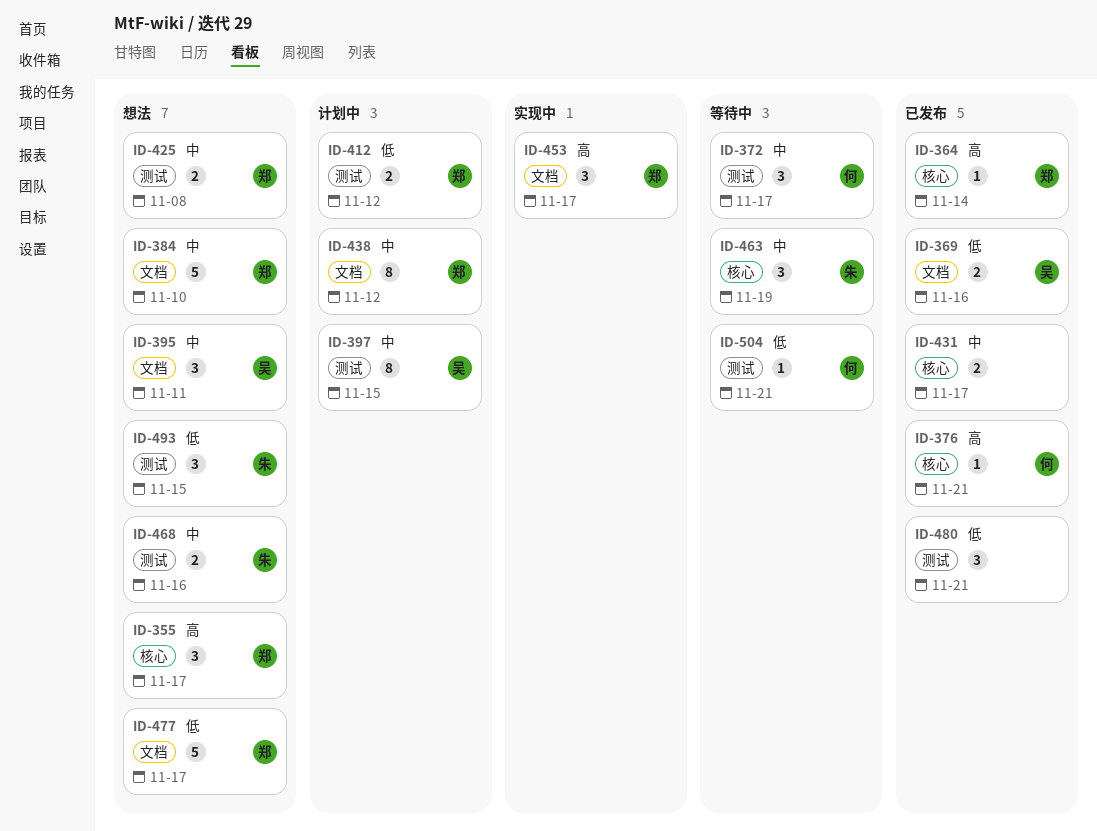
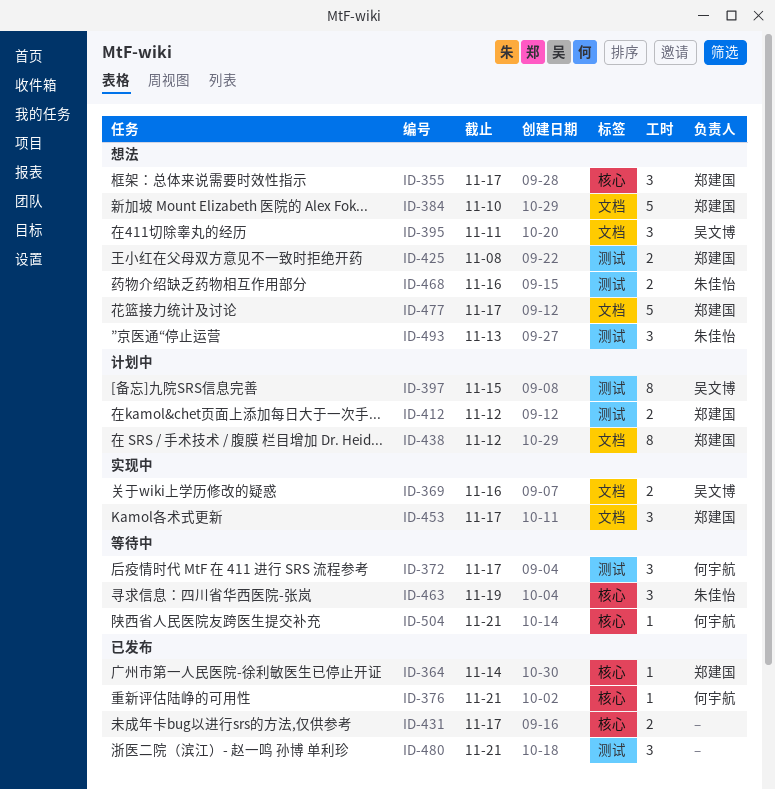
ID-369, status: 已发布 -> 实现中
ID-493, due: Nov 15 -> Nov 13
ID-504, label: 测试 -> 核心

